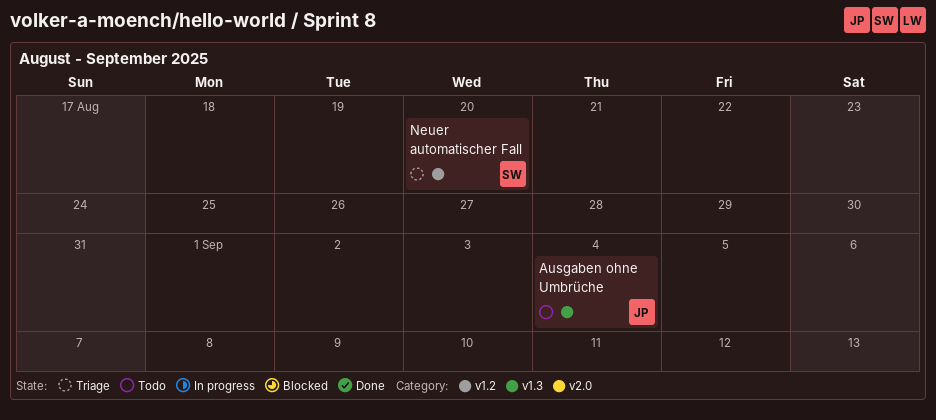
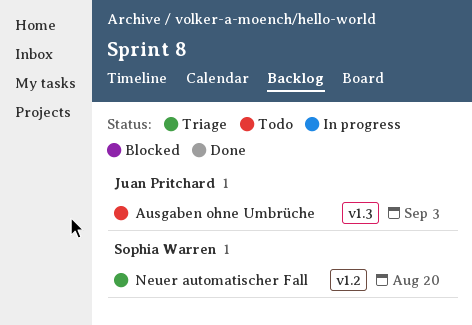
Ausgaben ohne Umbrüche, due: Sep 4 -> Sep 3

